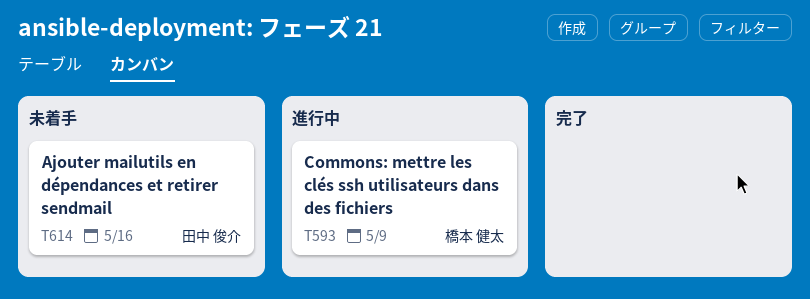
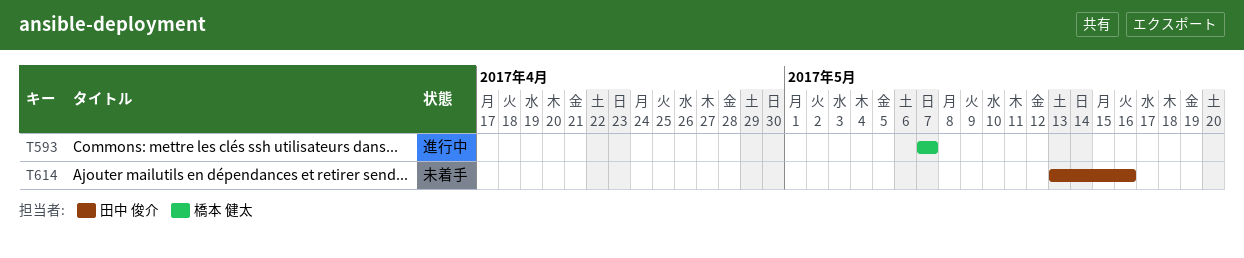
T593, due: May 9 -> May 7

